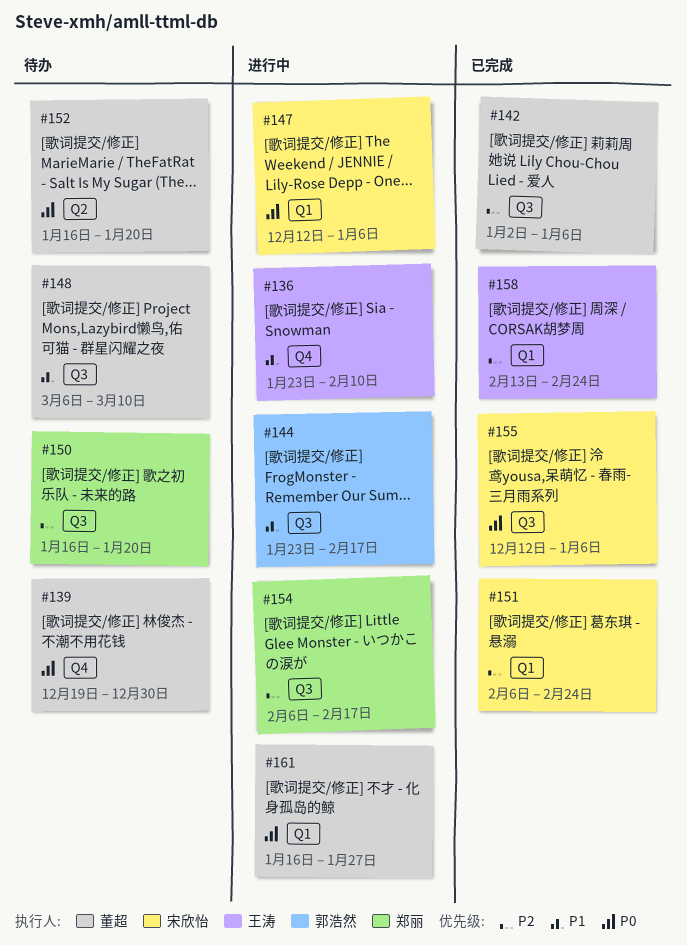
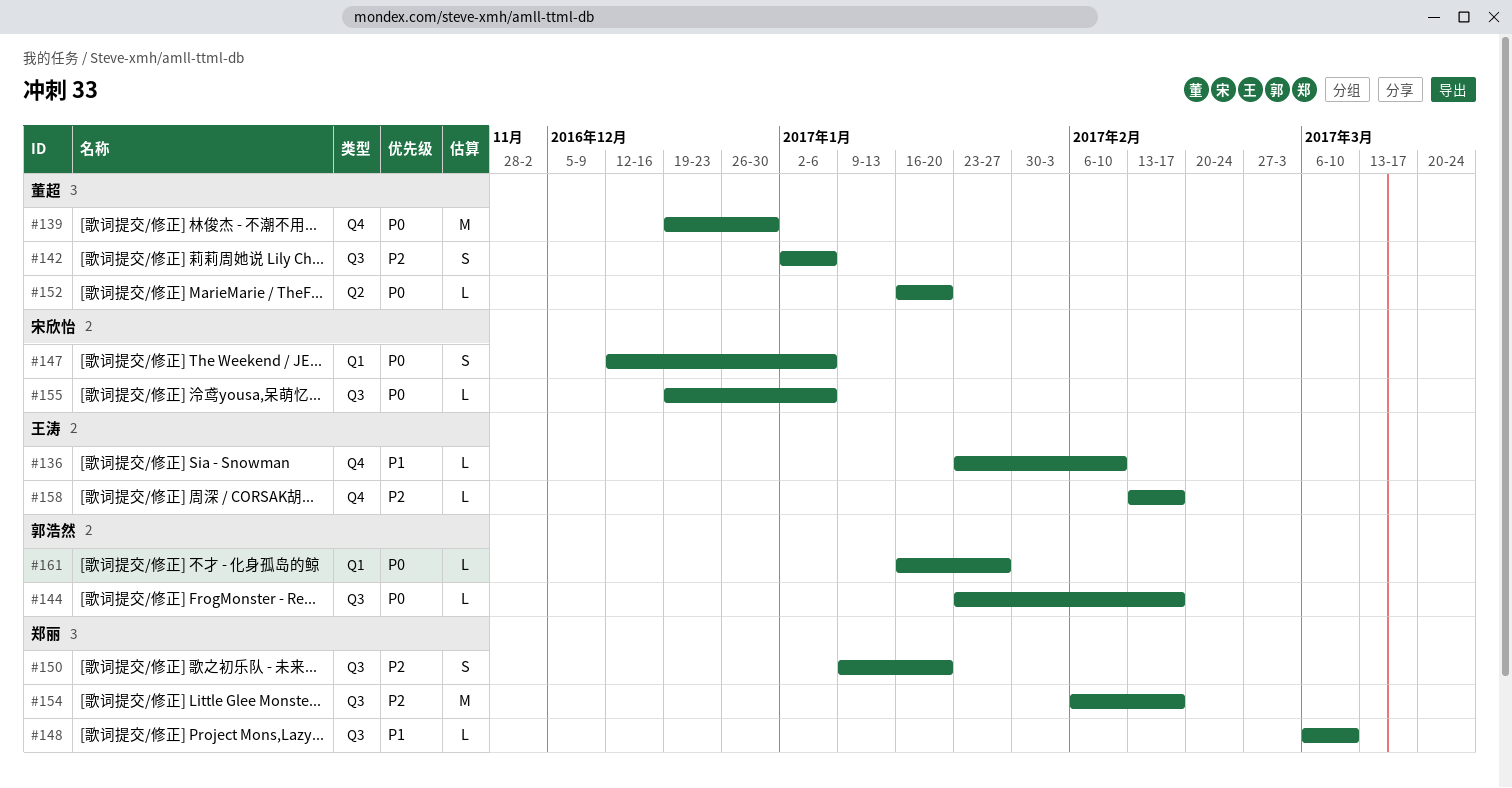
#144, priority: P1 -> P0
#148, owner: 董超 -> 郑丽
#150, start: Jan 16 -> Jan 9
#151: present -> none
#155, start: Dec 12 -> Dec 19
#158, label: Q1 -> Q4
#158, due: Feb 24 -> Feb 17
#161, owner: 董超 -> 郭浩然

